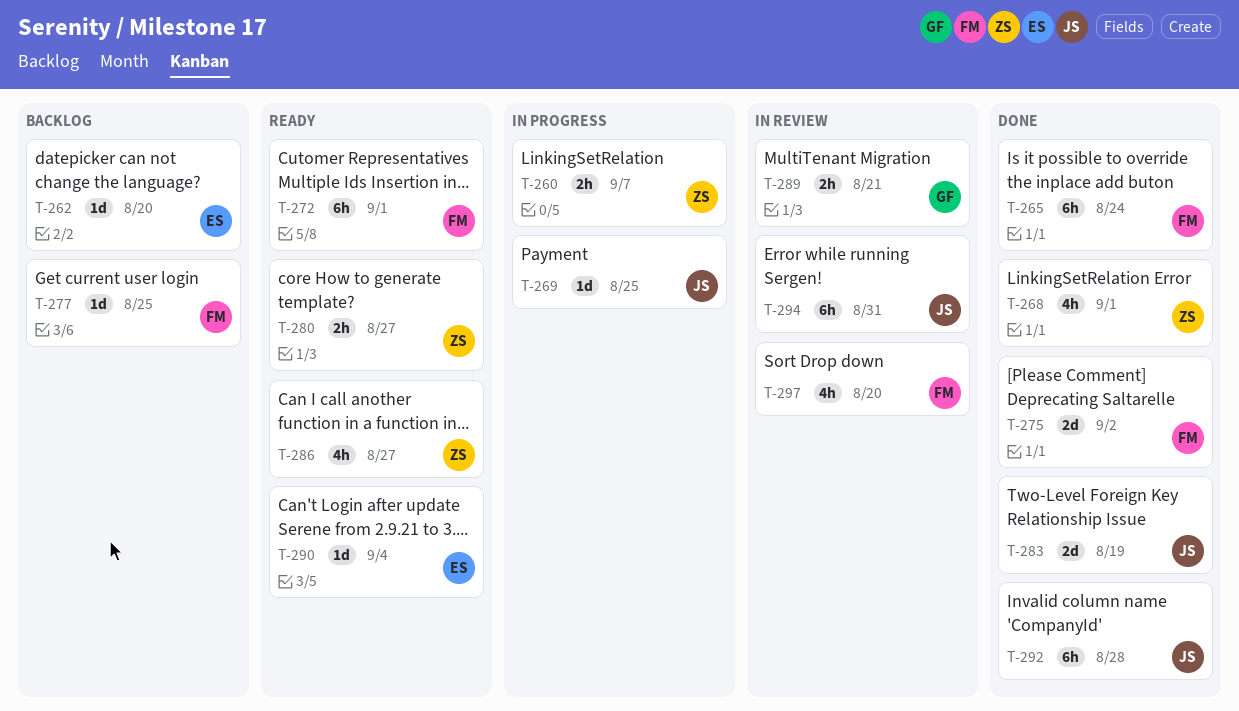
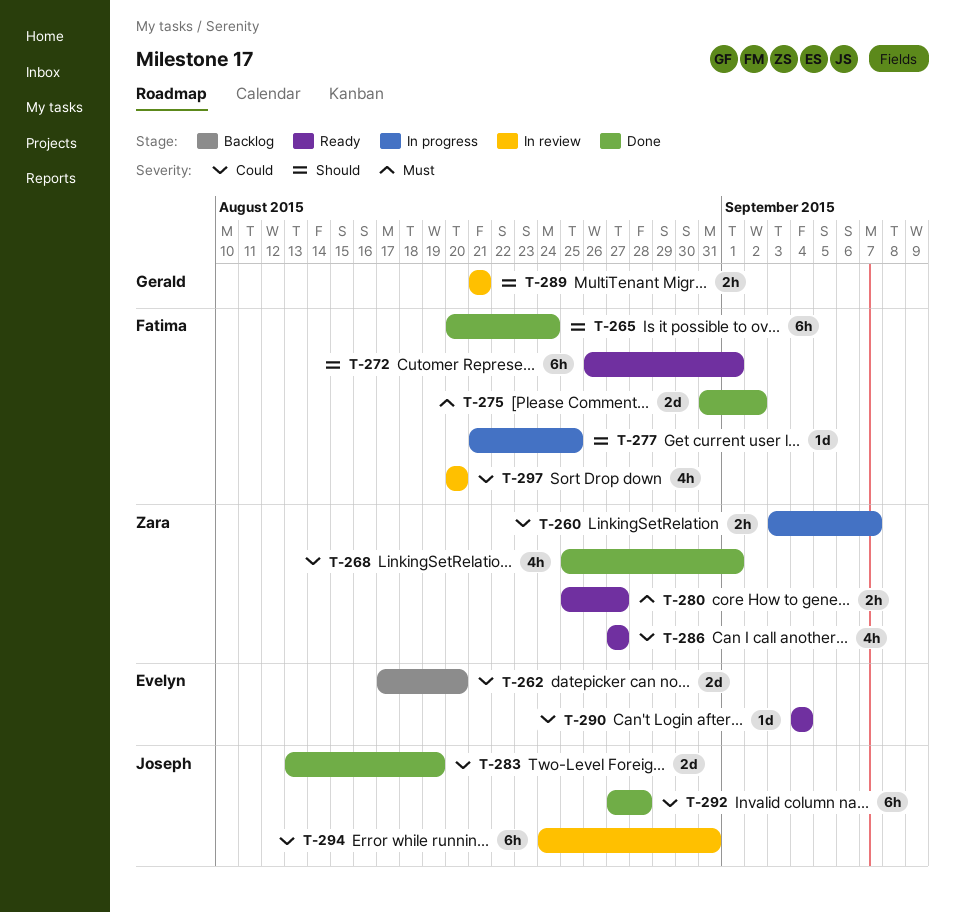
T-262, estimate: 1d -> 2d
T-269: present -> none
T-277, status: Backlog -> In progress

